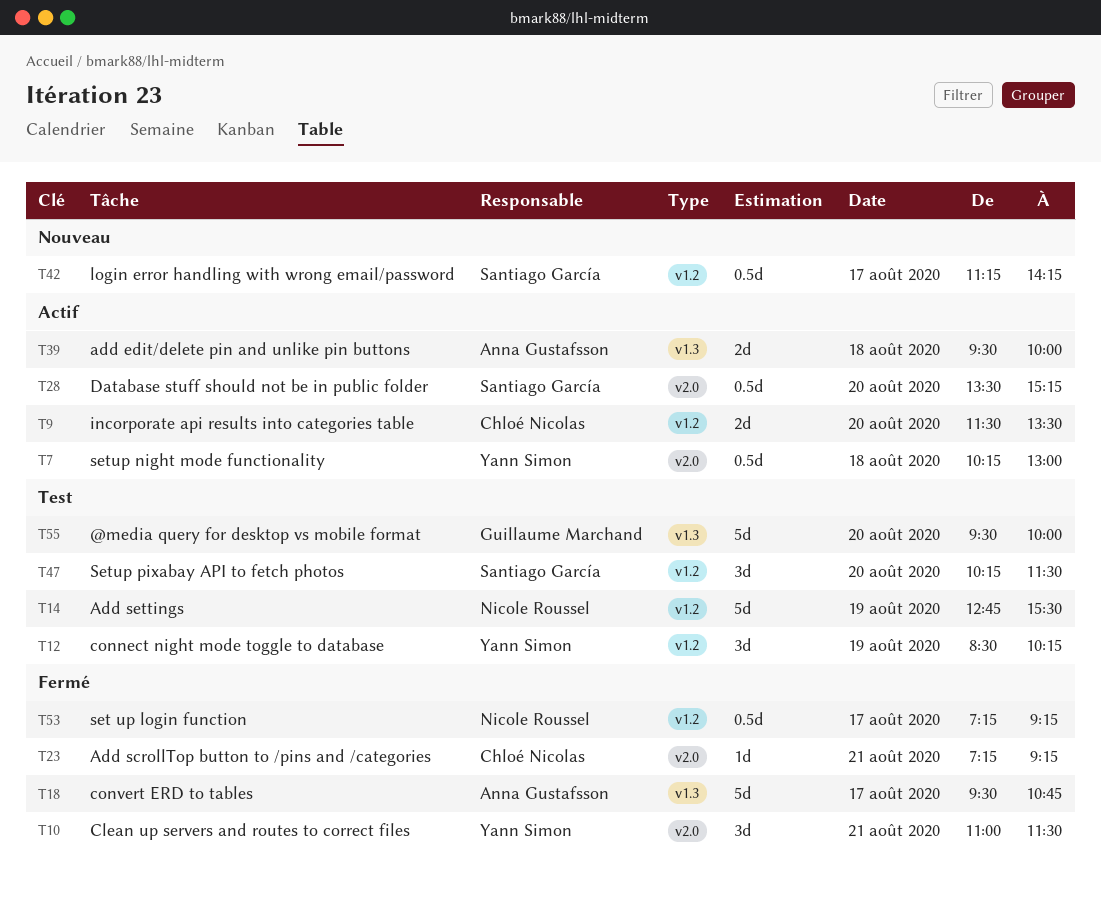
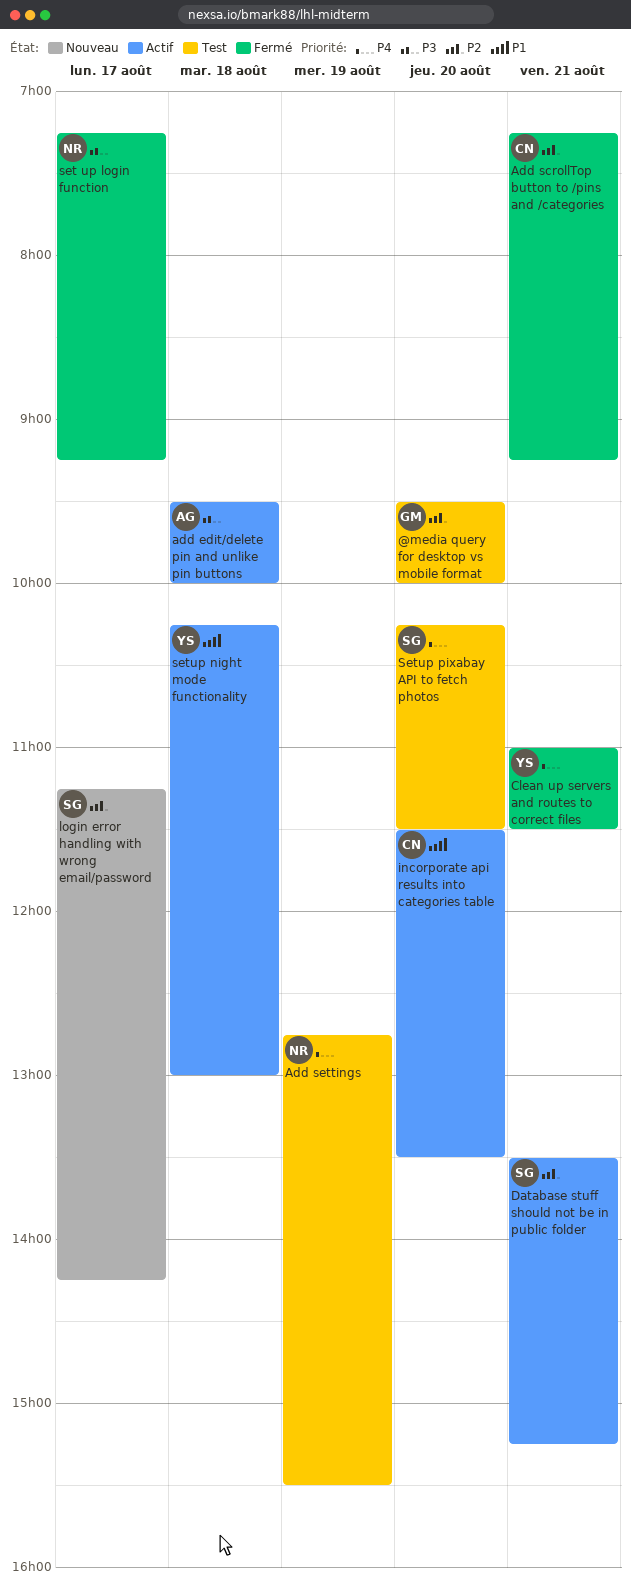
connect night mode toggle to database: present -> none
convert ERD to tables: present -> none
Database stuff should not be in public folder, day: Aug 20 -> Aug 21

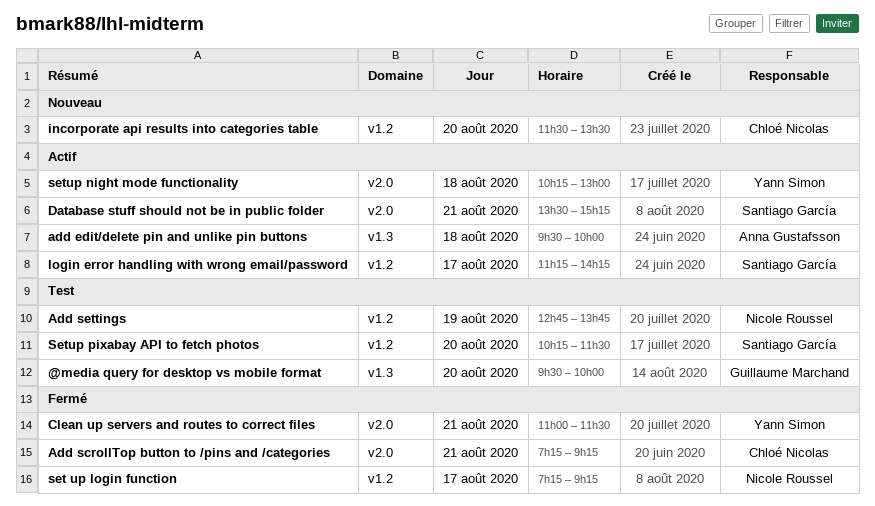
Add settings, ends: 15:30 -> 13:45
incorporate api results into categories table, status: Actif -> Nouveau
login error handling with wrong email/password, status: Nouveau -> Actif

